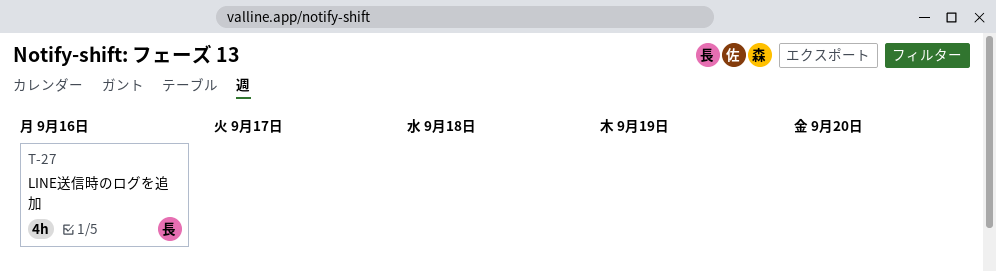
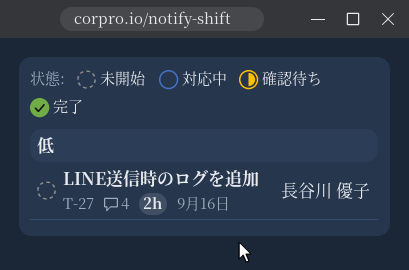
T-27, estimate: 4h -> 2h

